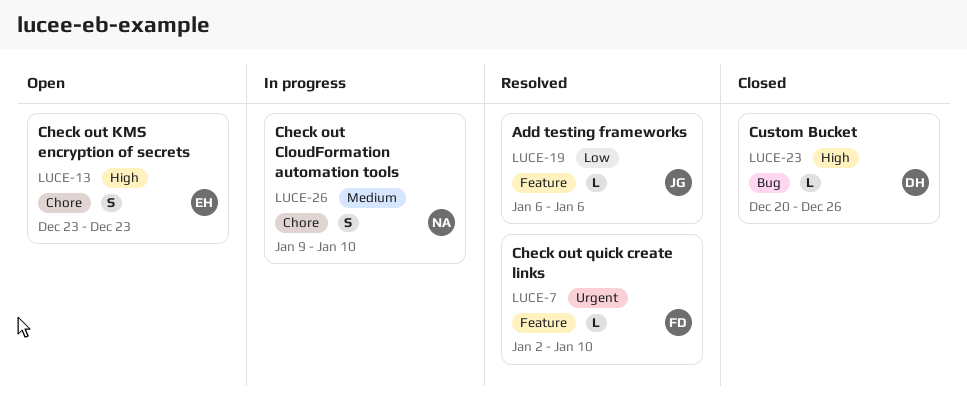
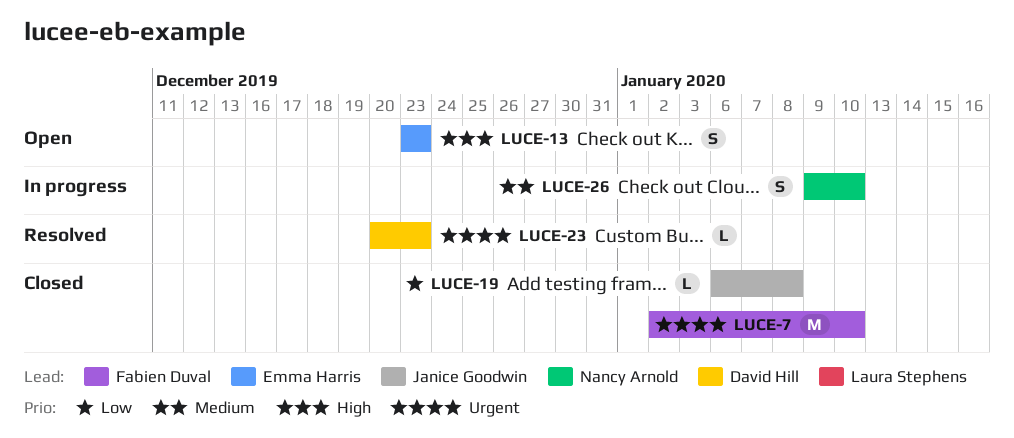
LUCE-7, status: Resolved -> Closed
LUCE-7, estimate: L -> M
LUCE-19, status: Resolved -> Closed
LUCE-19, due: Jan 6 -> Jan 8
LUCE-23, status: Closed -> Resolved
LUCE-23, priority: High -> Urgent
LUCE-23, due: Dec 26 -> Dec 23

